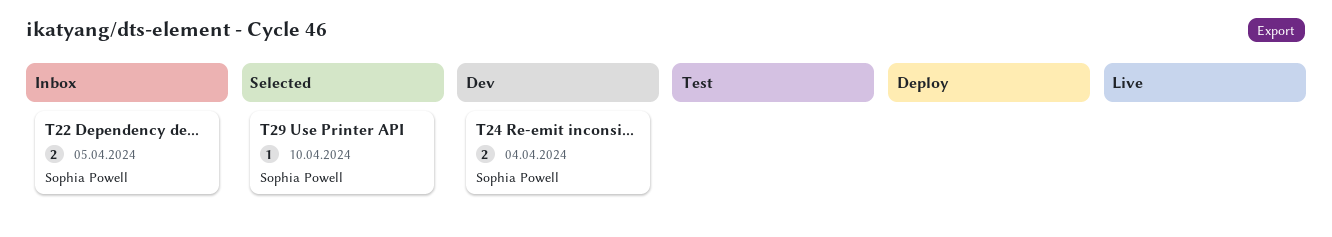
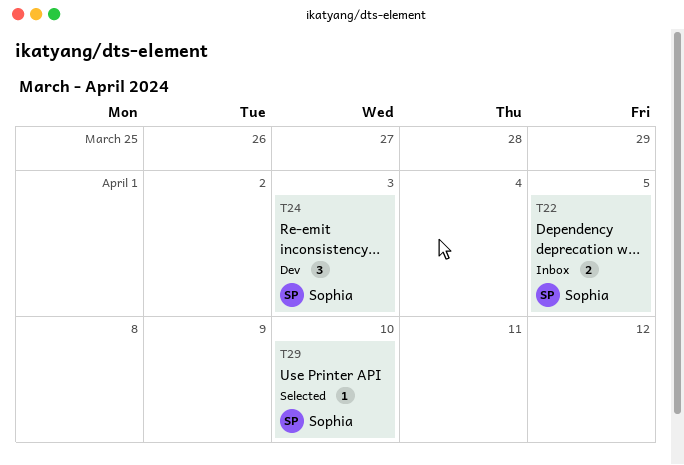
T24, estimate: 2 -> 3
T24, due: Apr 4 -> Apr 3

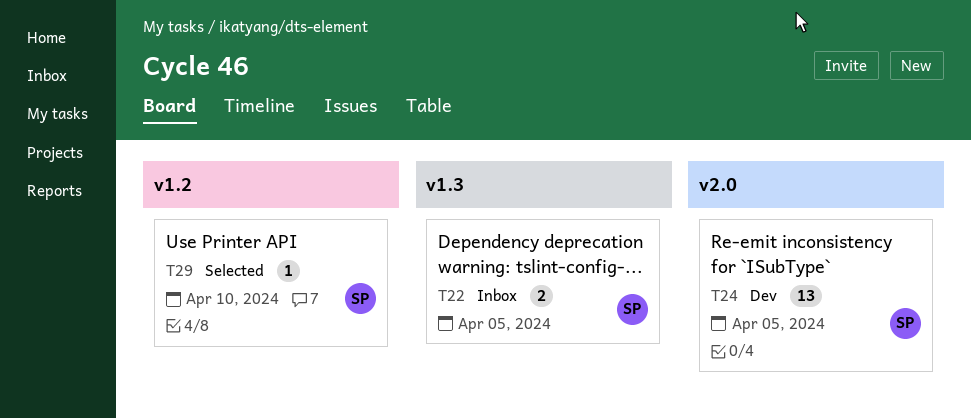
T24, estimate: 3 -> 13
T24, due: Apr 3 -> Apr 5

